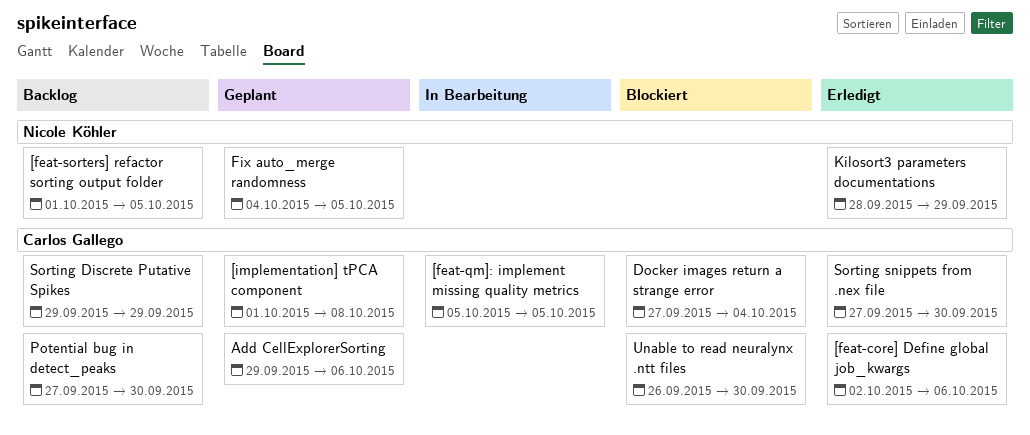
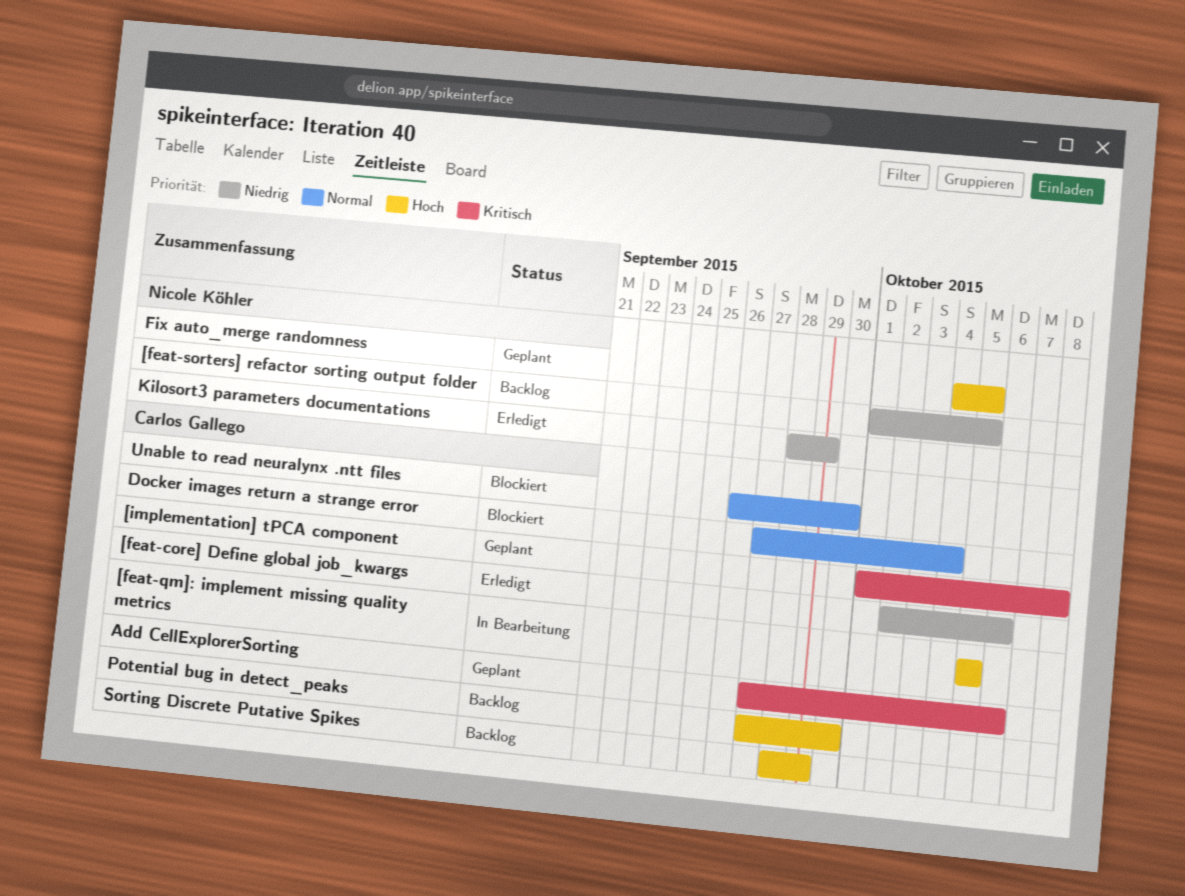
Add CellExplorerSorting, start: Sep 29 -> Sep 27
Sorting Discrete Putative Spikes, start: Sep 29 -> Sep 28
Sorting snippets from .nex file: present -> none

